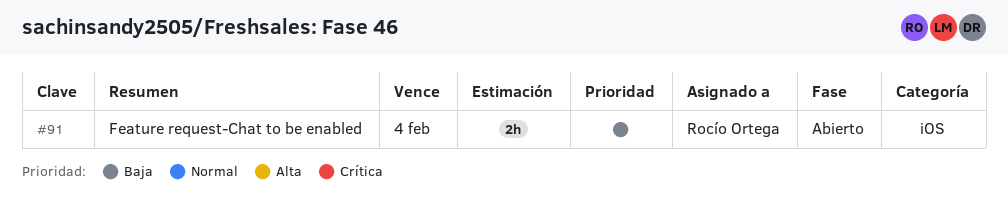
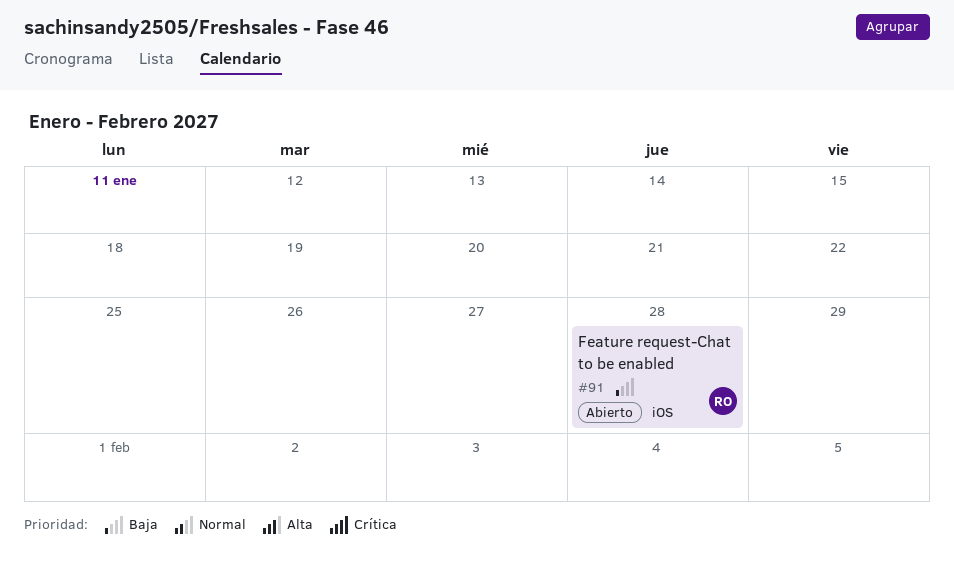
#91, due: Feb 4 -> Jan 28

